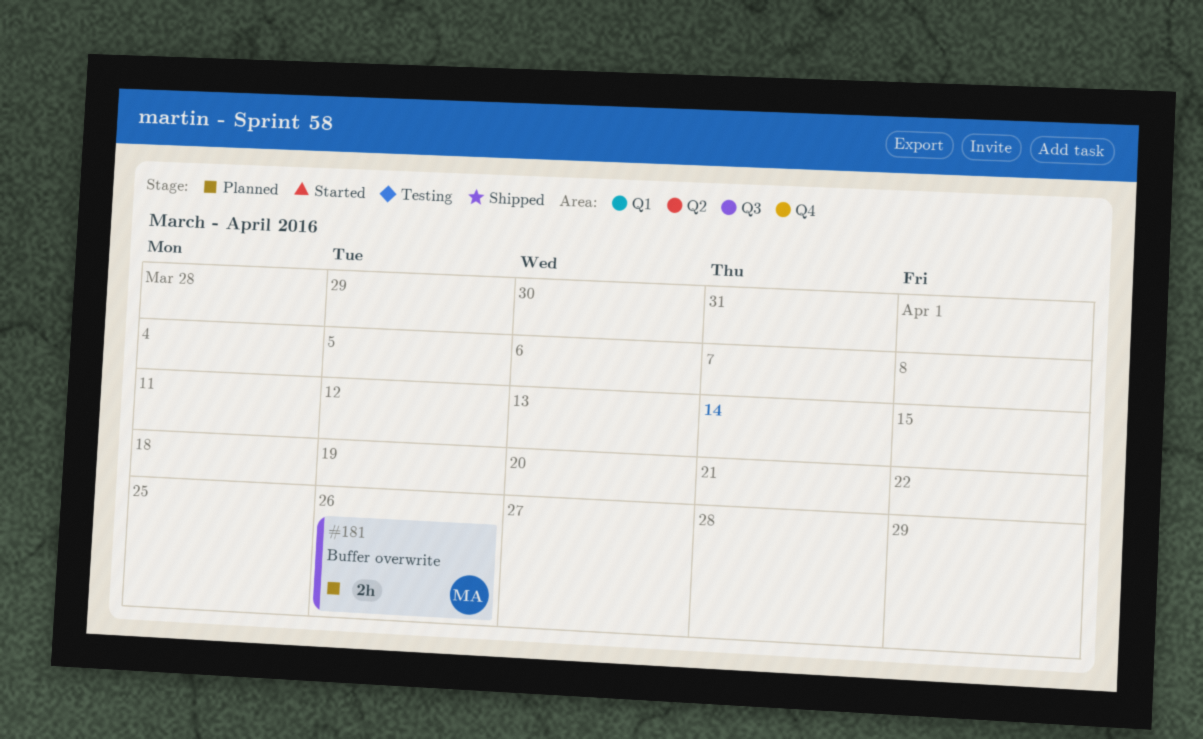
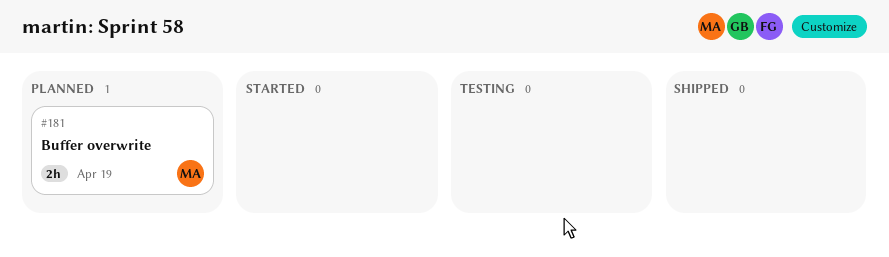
#181, due: Apr 26 -> Apr 19

